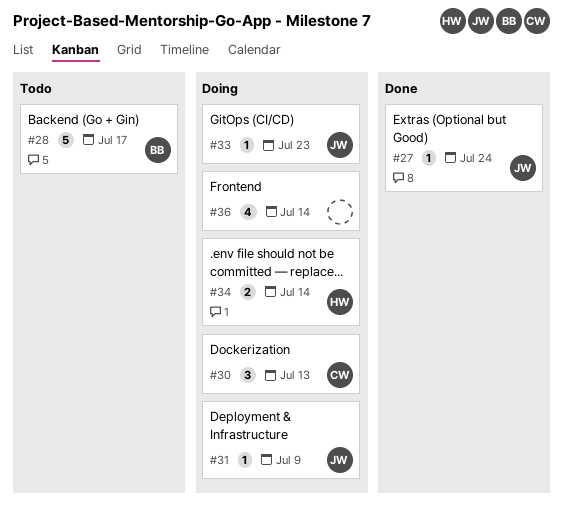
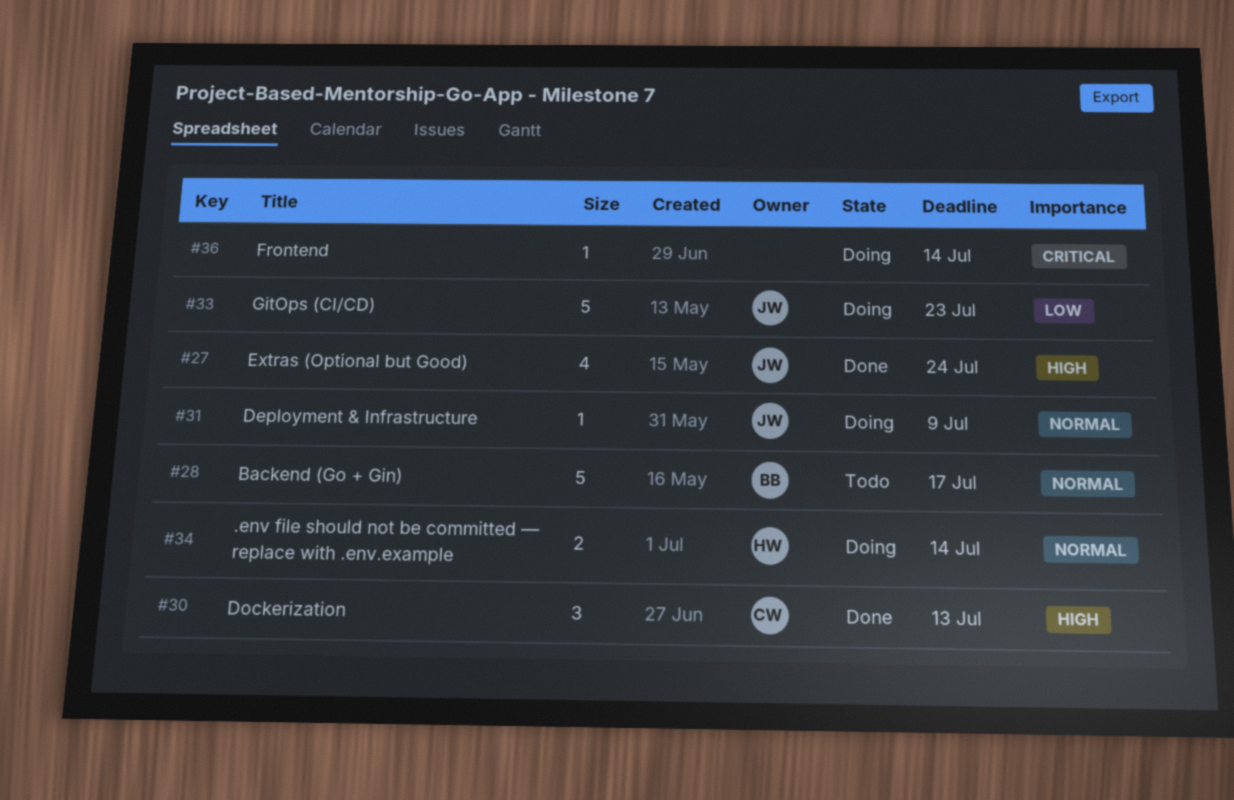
#27, estimate: 1 -> 4
#30, status: Doing -> Done
#33, estimate: 1 -> 5
#36, estimate: 4 -> 1

